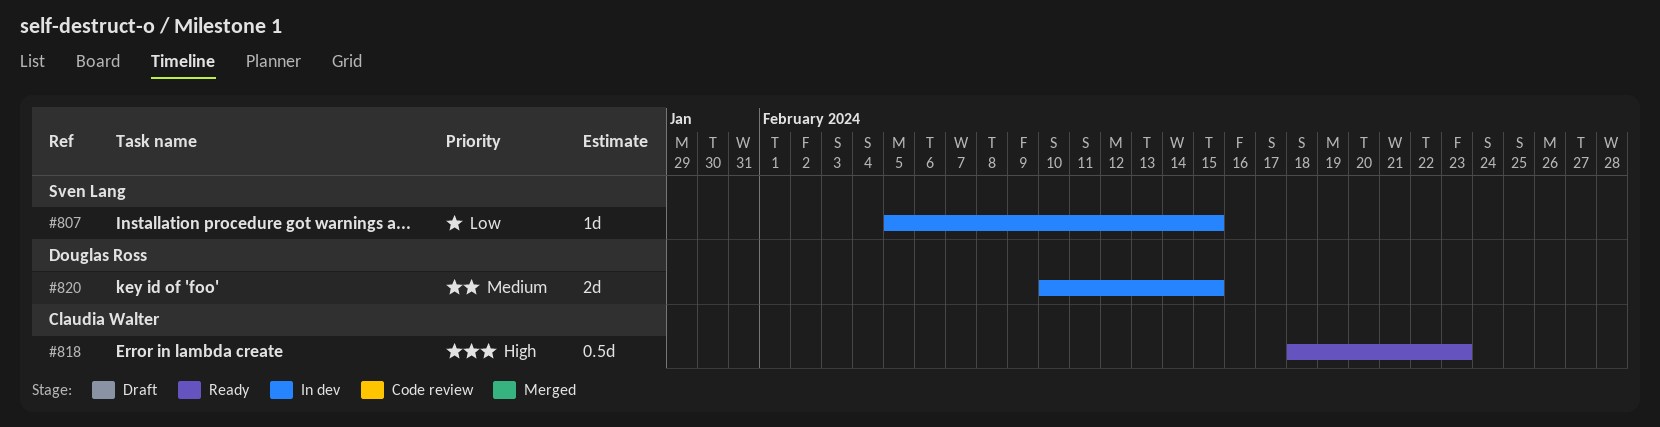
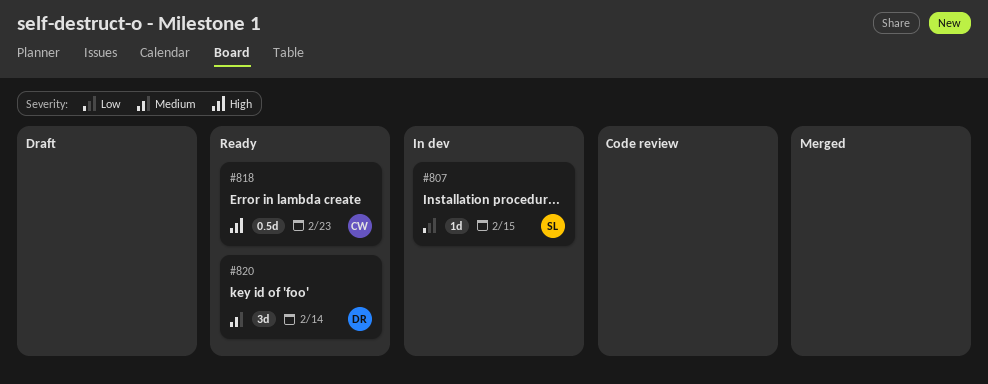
#820, status: In dev -> Ready
#820, estimate: 2d -> 3d
#820, due: Feb 15 -> Feb 14

